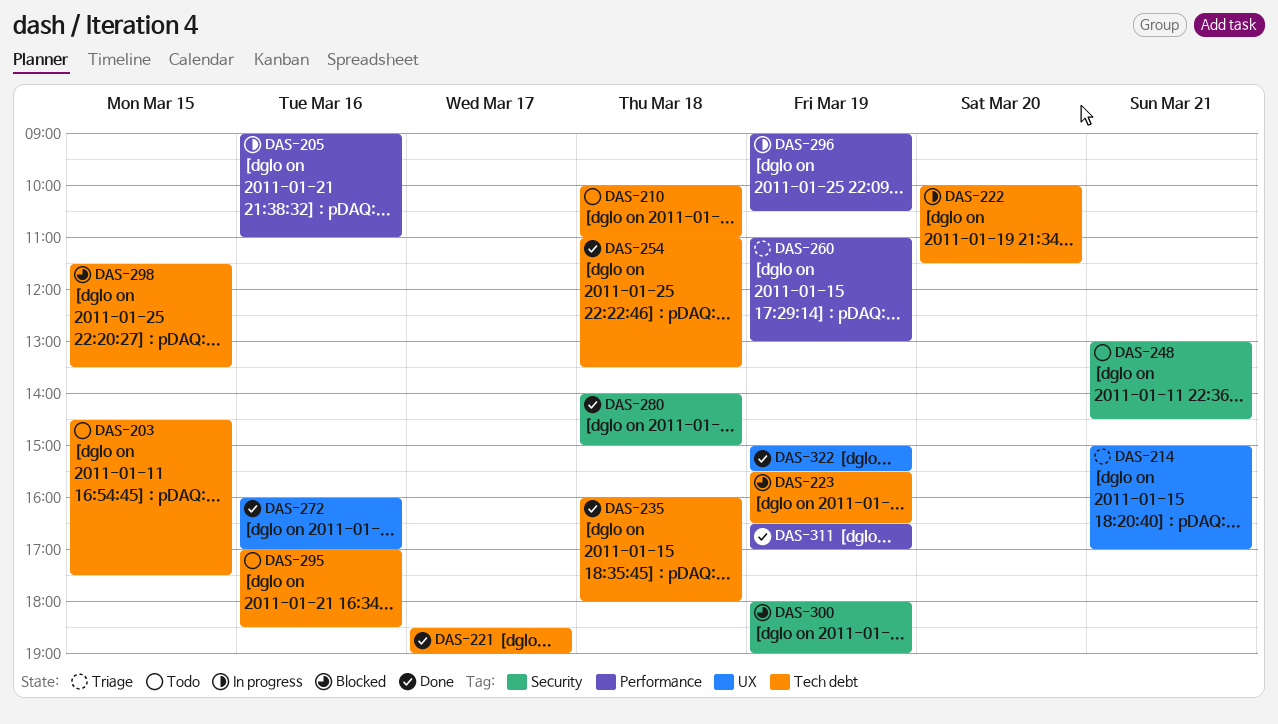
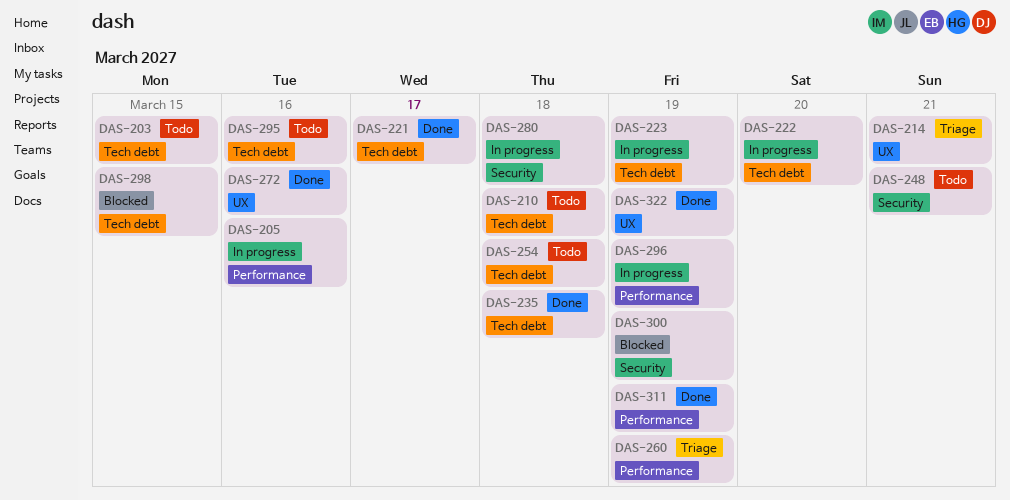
DAS-223, status: Blocked -> In progress
DAS-254, status: Done -> Todo
DAS-280, status: Done -> In progress

